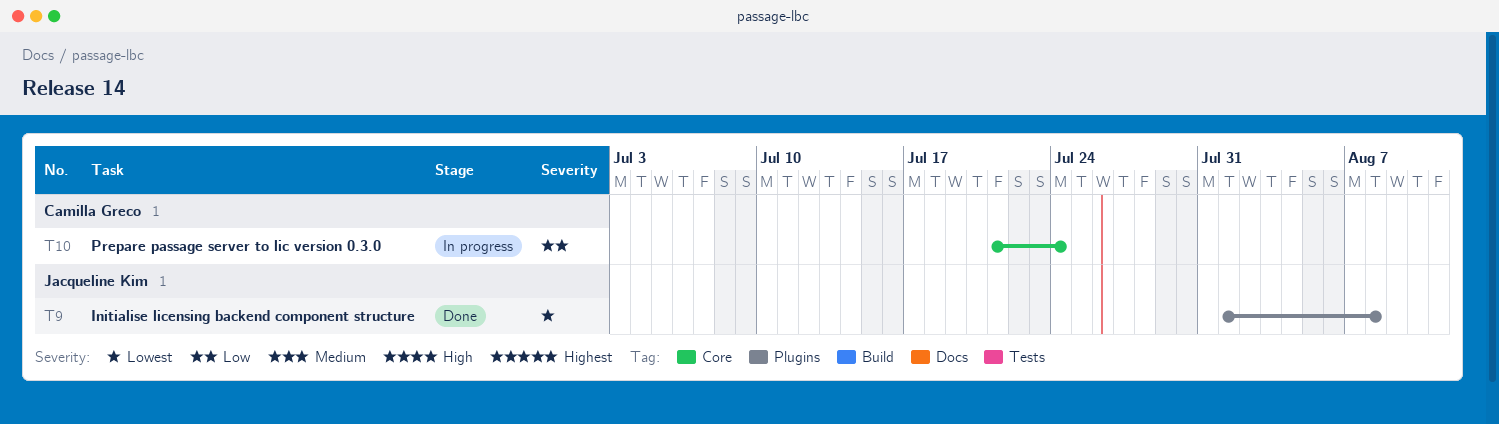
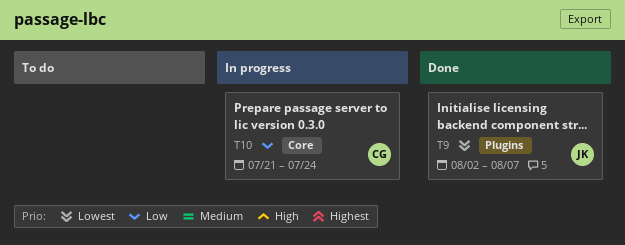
T9, start: Aug 1 -> Aug 2
T9, due: Aug 8 -> Aug 7

